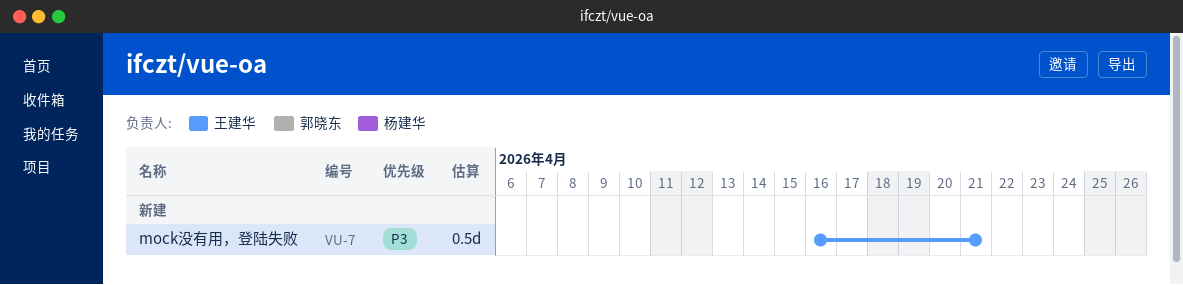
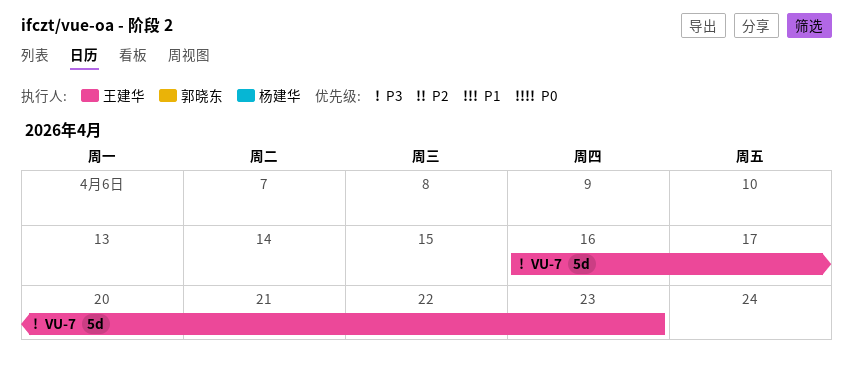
VU-7, estimate: 0.5d -> 5d
VU-7, due: Apr 21 -> Apr 23

